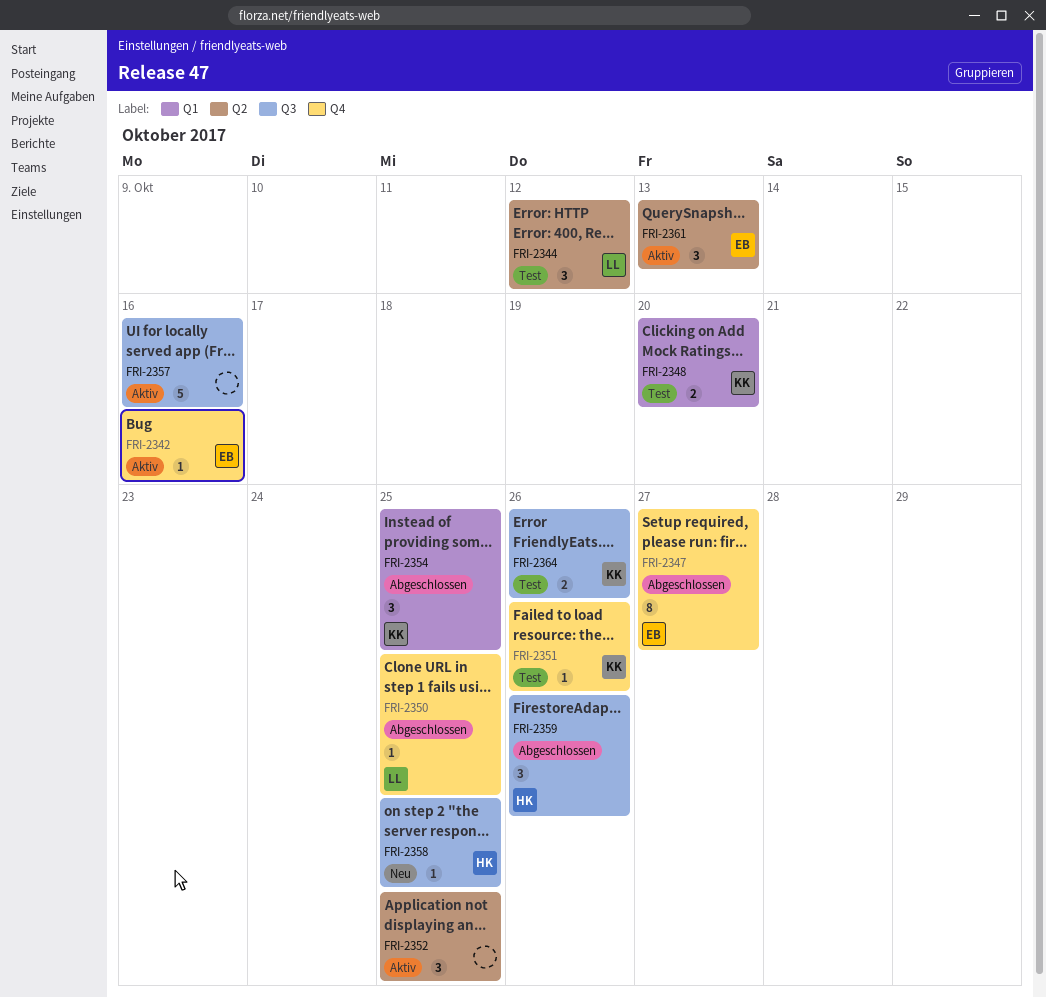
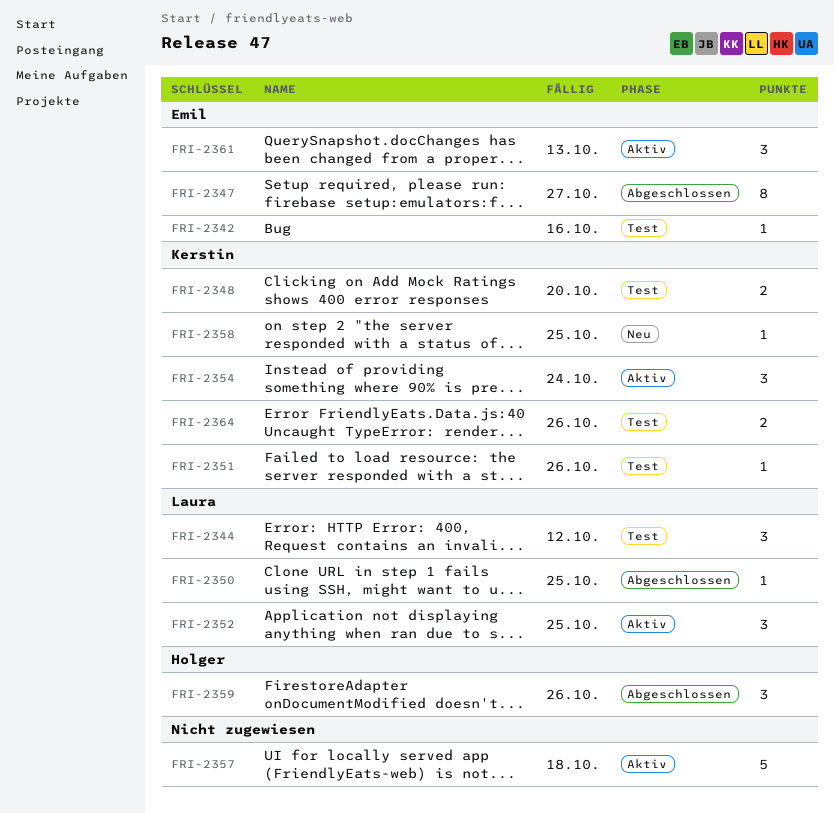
FRI-2342, status: Aktiv -> Test
FRI-2352, owner: none -> Laura
FRI-2354, status: Abgeschlossen -> Aktiv
FRI-2354, due: Oct 25 -> Oct 24
FRI-2357, due: Oct 16 -> Oct 18
FRI-2358, owner: Holger -> Kerstin

